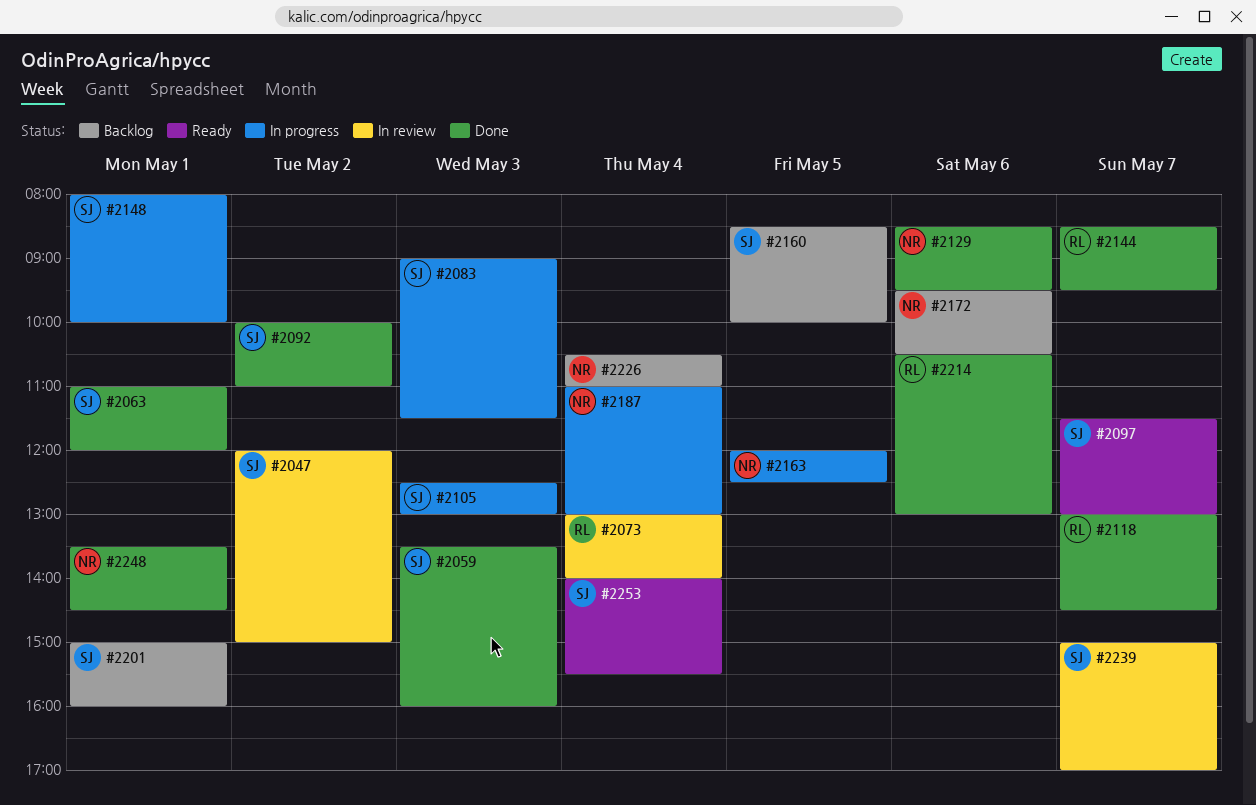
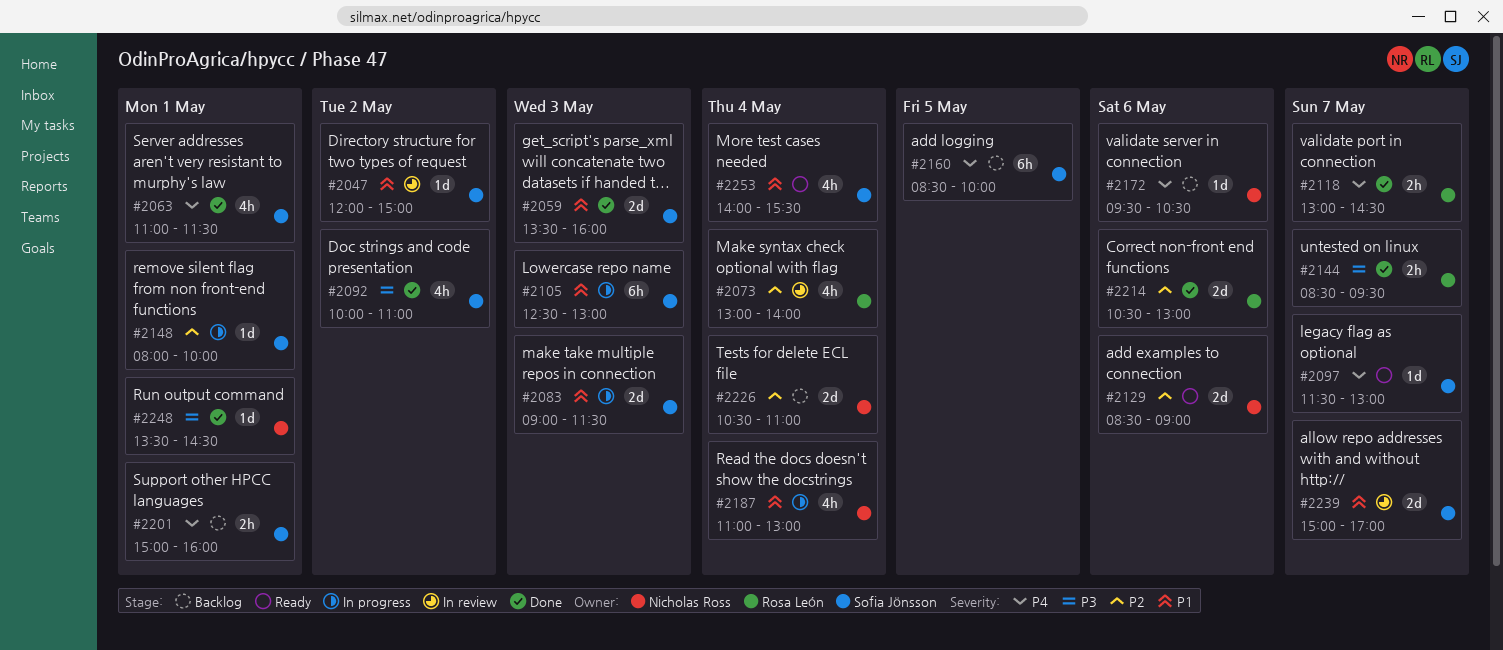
#2063, ends: 12:00 -> 11:30
#2129, status: Done -> Ready
#2129, ends: 09:30 -> 09:00
#2163: present -> none

